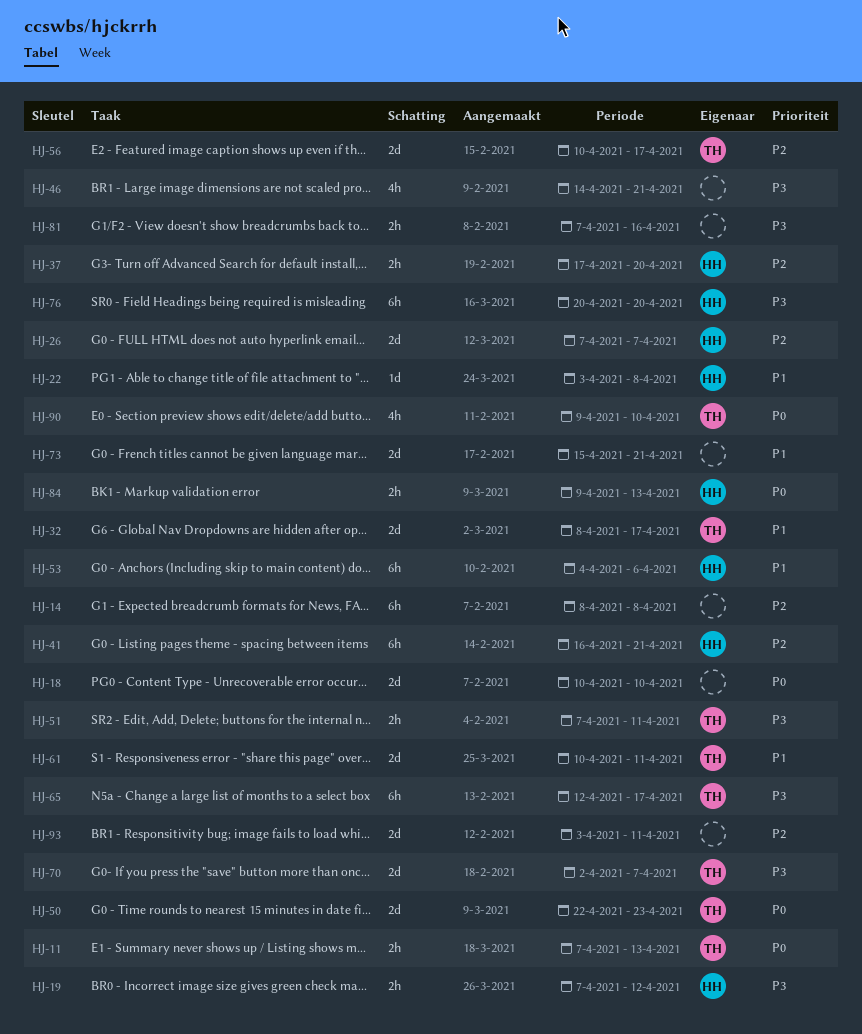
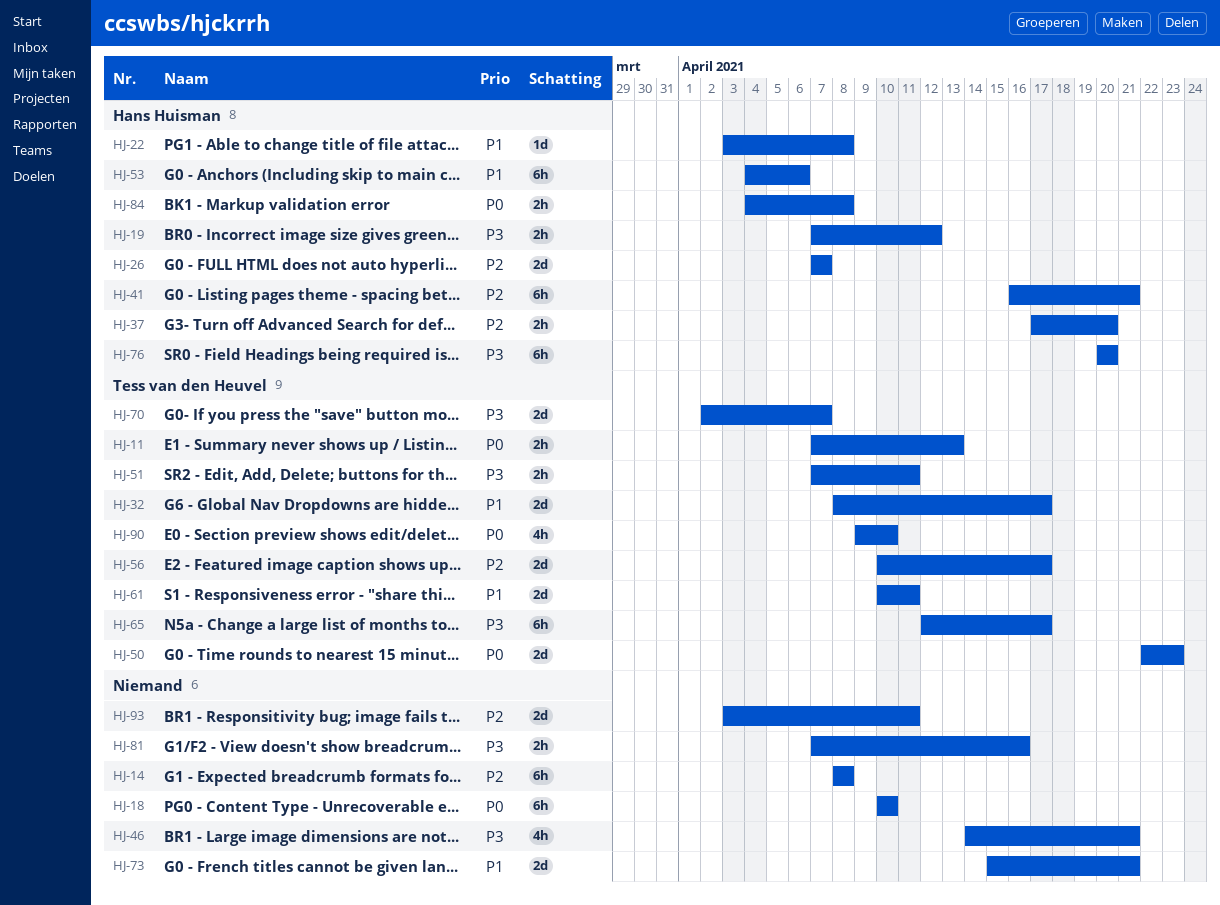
HJ-18, estimate: 2d -> 6h
HJ-84, start: Apr 9 -> Apr 4
HJ-84, due: Apr 13 -> Apr 8

